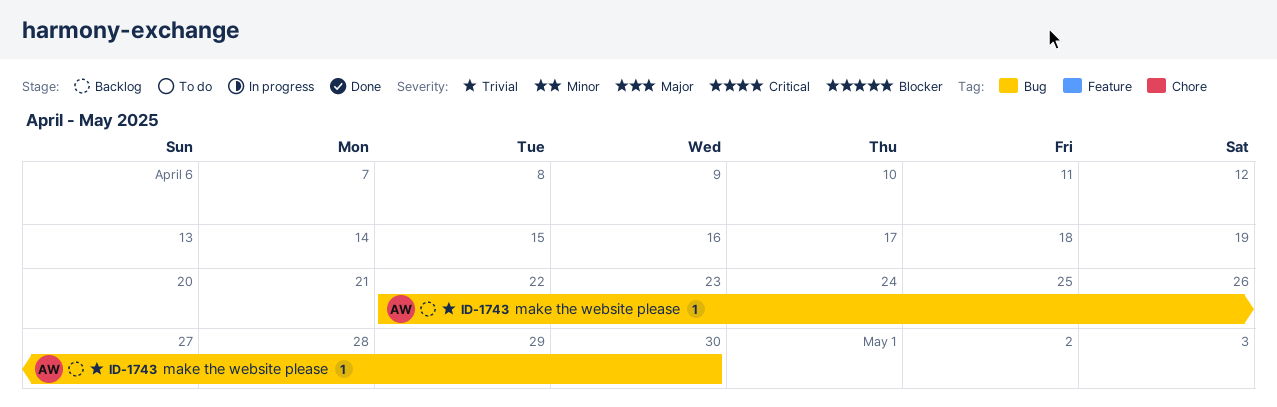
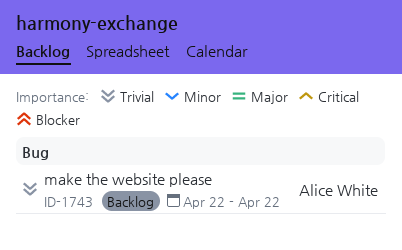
ID-1743, due: Apr 30 -> Apr 22

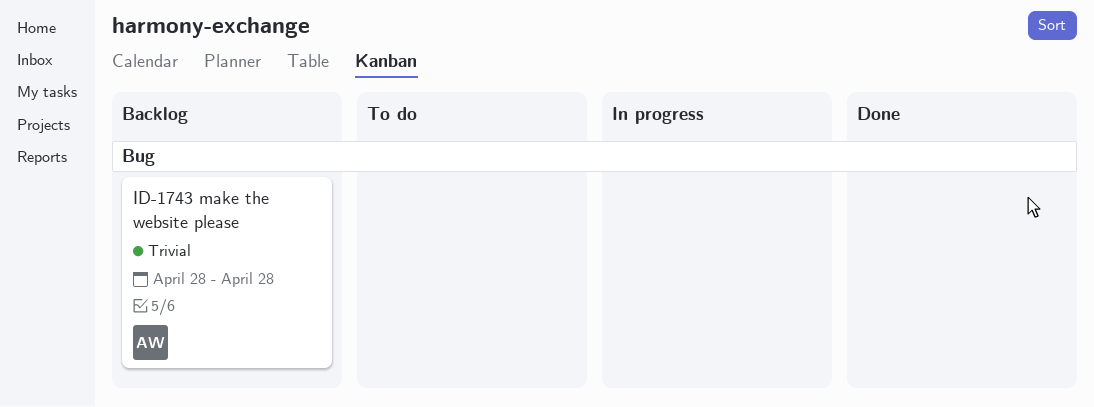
ID-1743, start: Apr 22 -> Apr 28
ID-1743, due: Apr 22 -> Apr 28

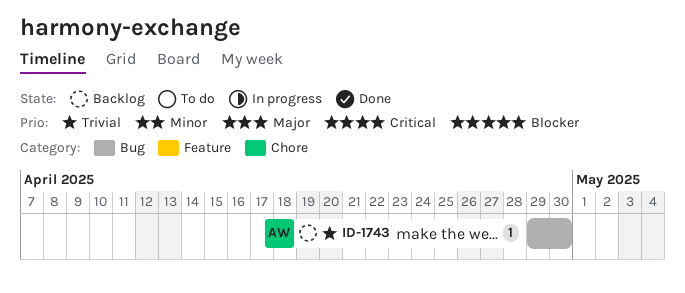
ID-1743, start: Apr 28 -> Apr 29
ID-1743, due: Apr 28 -> Apr 30

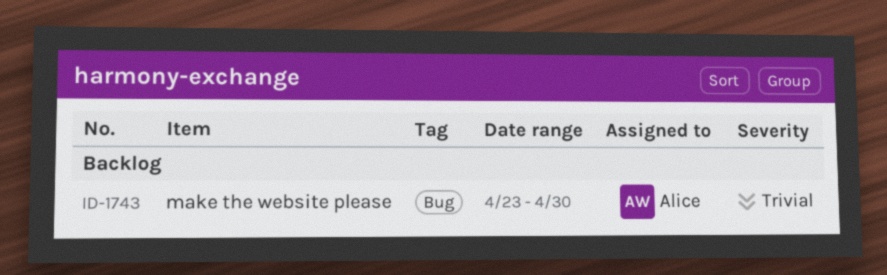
ID-1743, start: Apr 29 -> Apr 23

